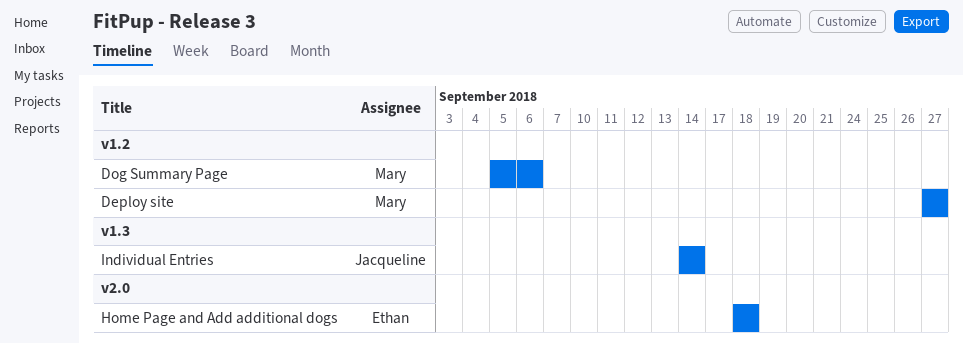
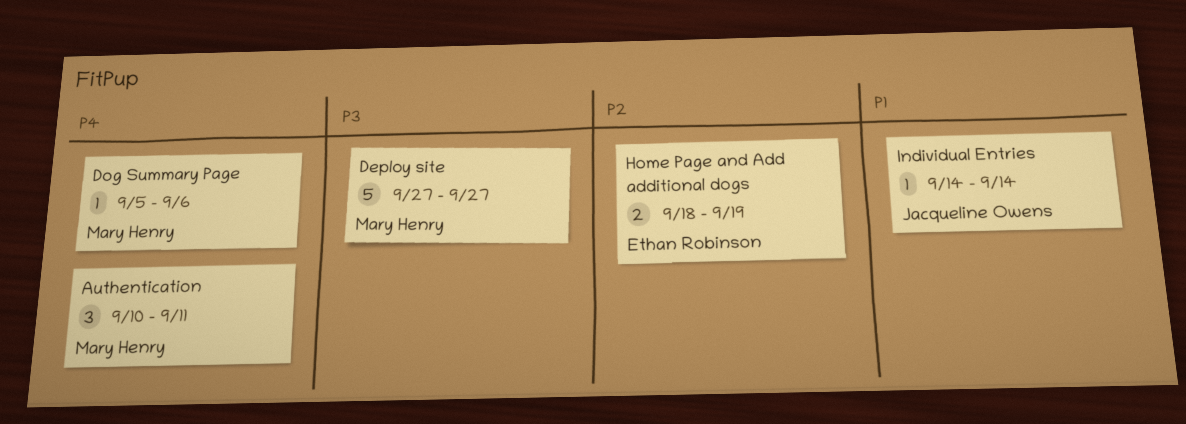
Authentication: none -> present
Home Page and Add additional dogs, due: Sep 18 -> Sep 19

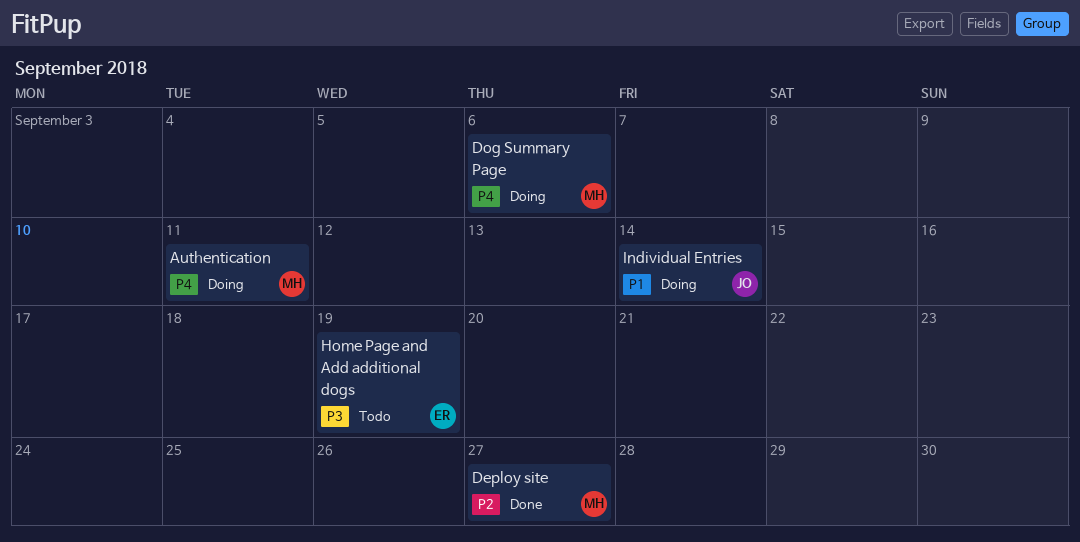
Deploy site, priority: P3 -> P2
Home Page and Add additional dogs, priority: P2 -> P3

